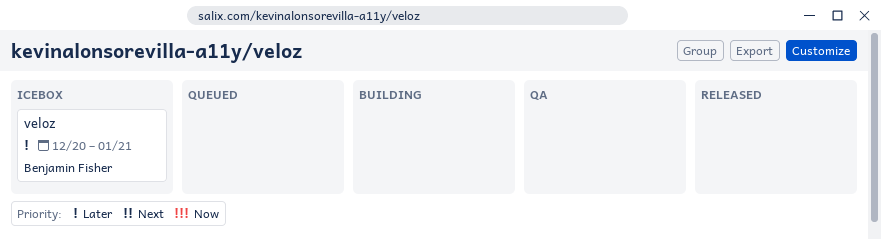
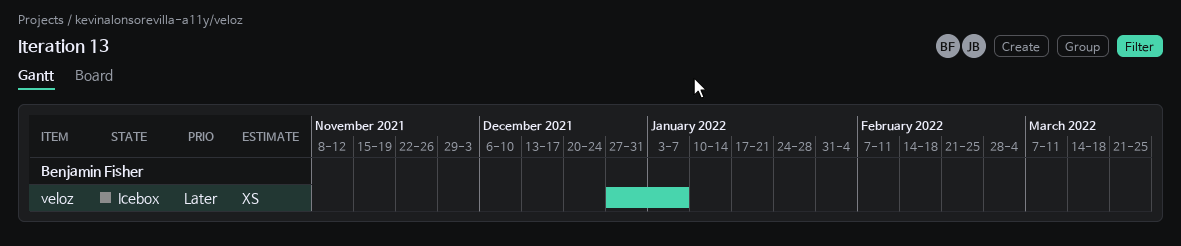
veloz, start: Dec 20 -> Dec 27
veloz, due: Jan 21 -> Jan 7

